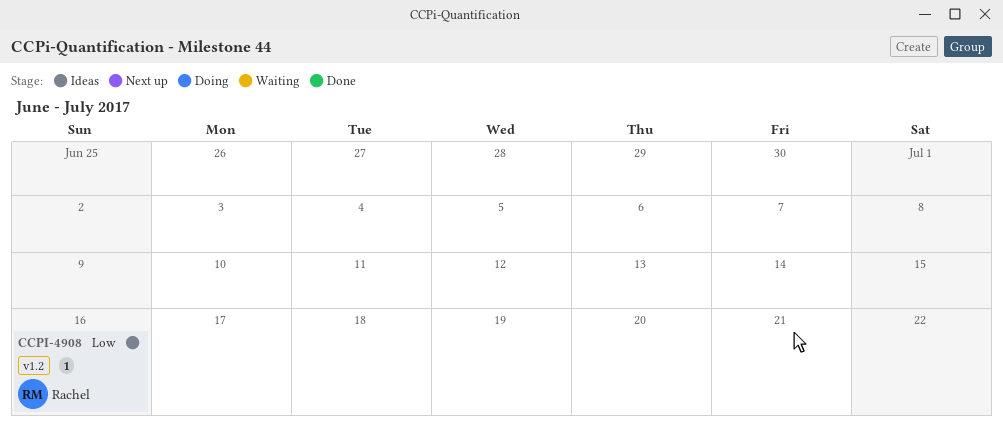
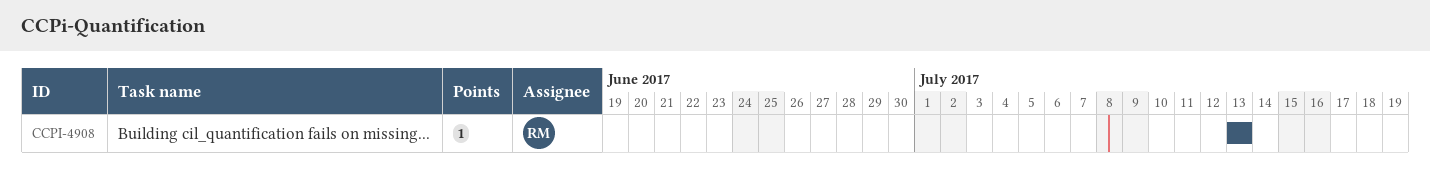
CCPI-4908, due: Jul 16 -> Jul 13

